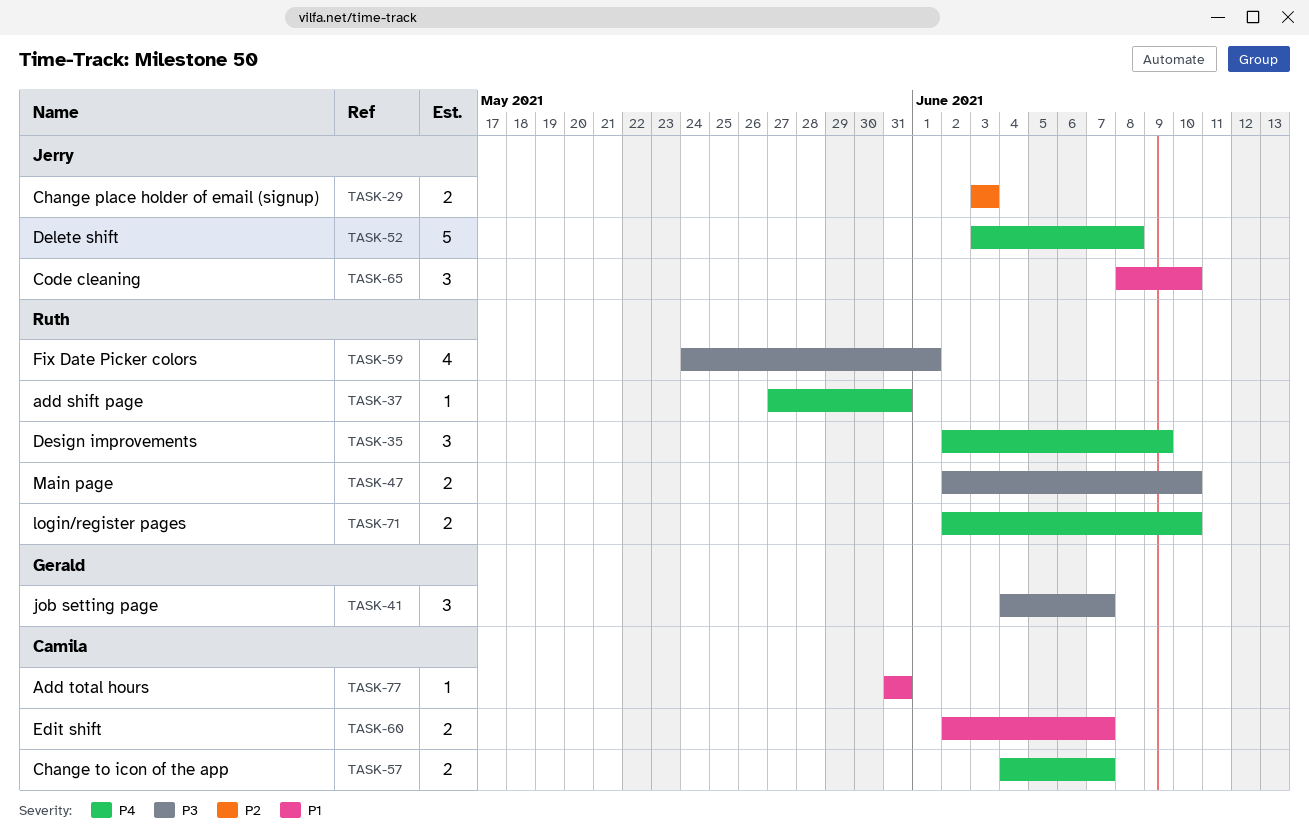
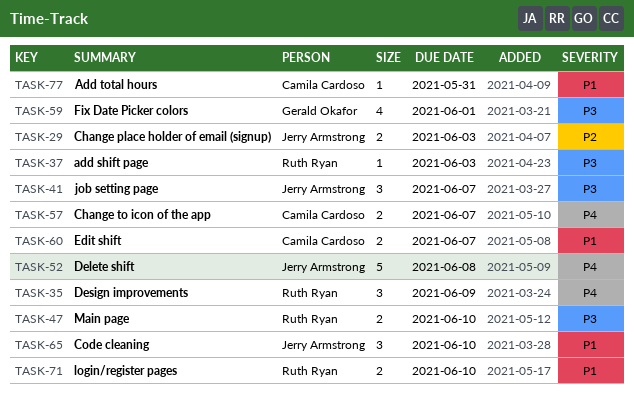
TASK-37, priority: P4 -> P3
TASK-37, due: May 31 -> Jun 3
TASK-41, owner: Gerald Okafor -> Jerry Armstrong
TASK-59, owner: Ruth Ryan -> Gerald Okafor
TASK-71, priority: P4 -> P1

